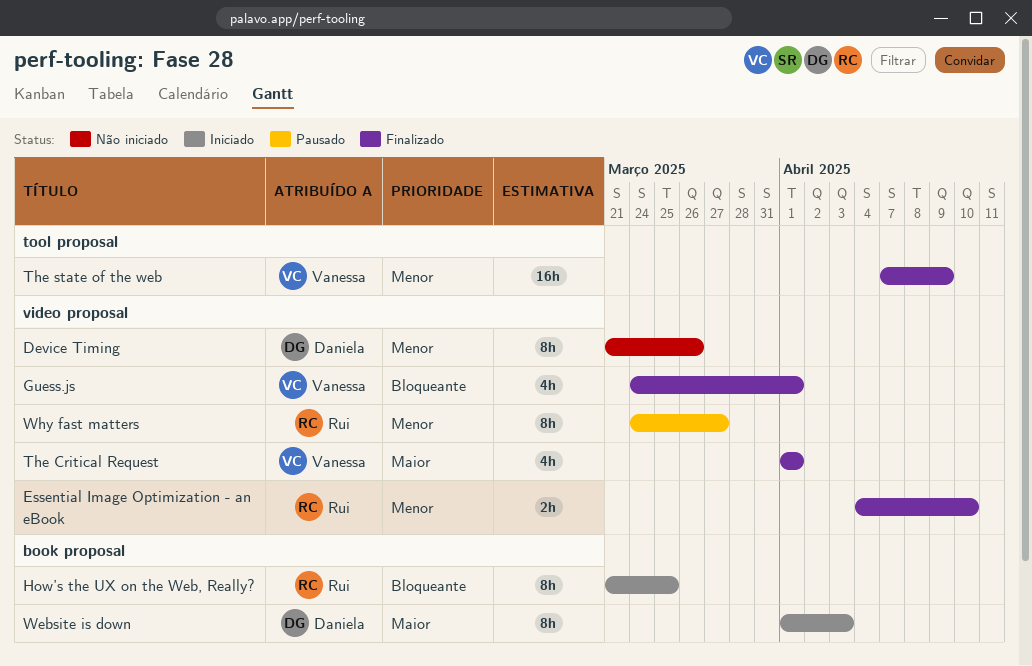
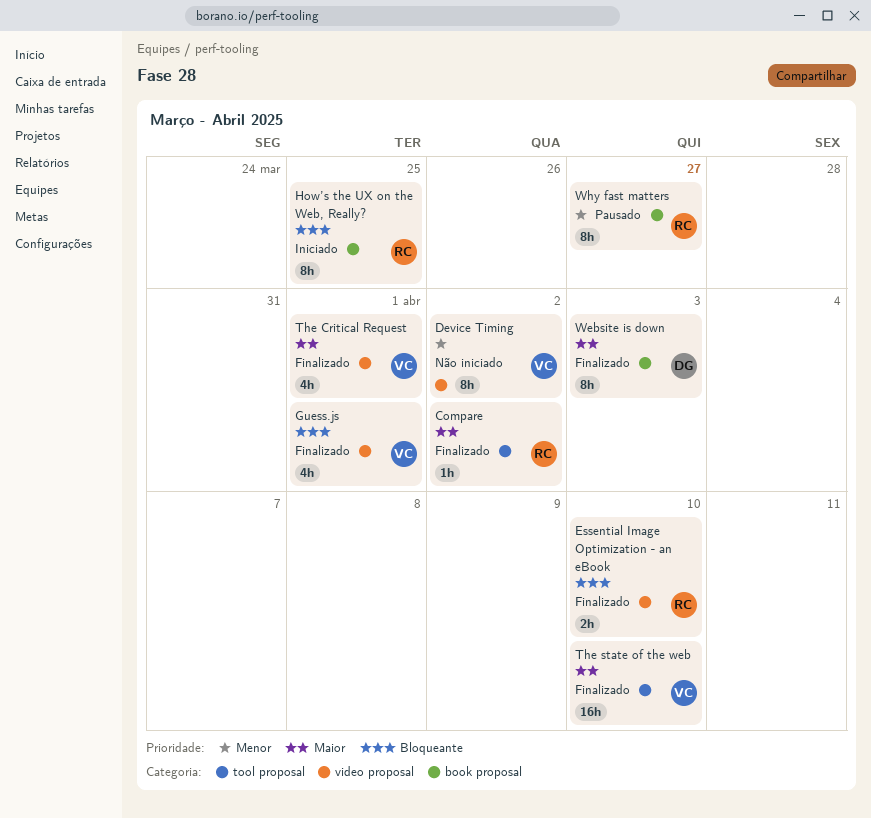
Compare: none -> present
Device Timing, owner: Daniela -> Vanessa
Device Timing, due: Mar 26 -> Apr 2
Essential Image Optimization - an eBook, priority: Menor -> Bloqueante
The state of the web, priority: Menor -> Maior
The state of the web, due: Apr 9 -> Apr 10
Website is down, status: Iniciado -> Finalizado
Why fast matters, label: video proposal -> book proposal

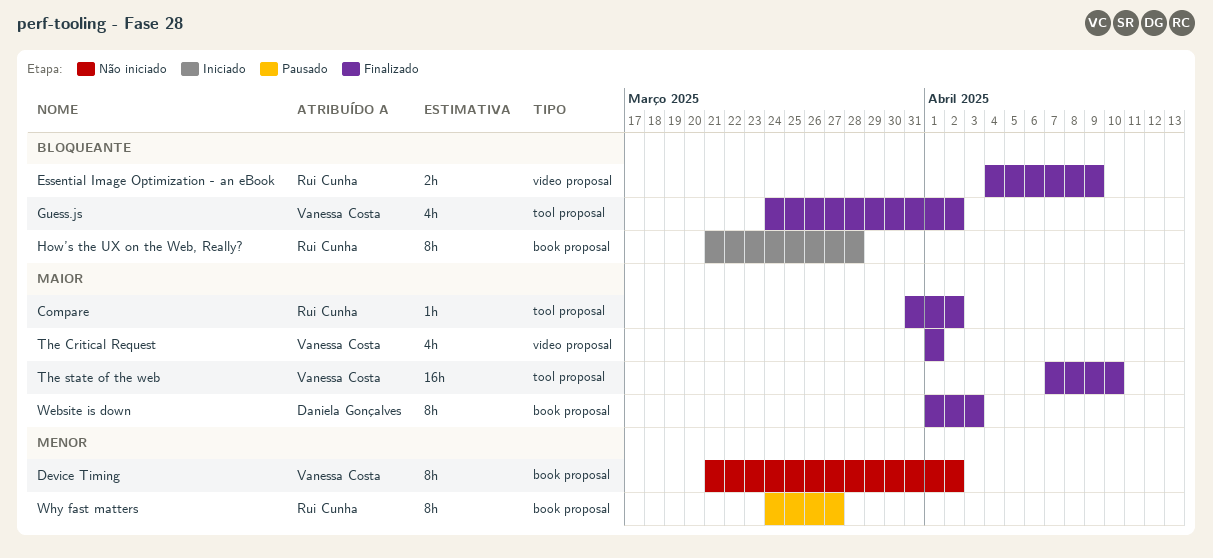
Device Timing, label: video proposal -> book proposal
Essential Image Optimization - an eBook, due: Apr 10 -> Apr 9
Guess.js, label: video proposal -> tool proposal
Guess.js, due: Apr 1 -> Apr 2
How’s the UX on the Web, Really?, due: Mar 25 -> Mar 28

